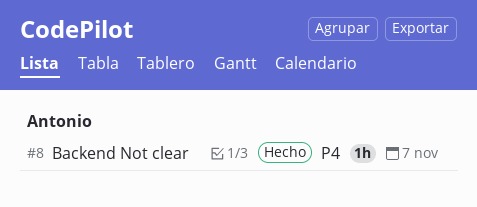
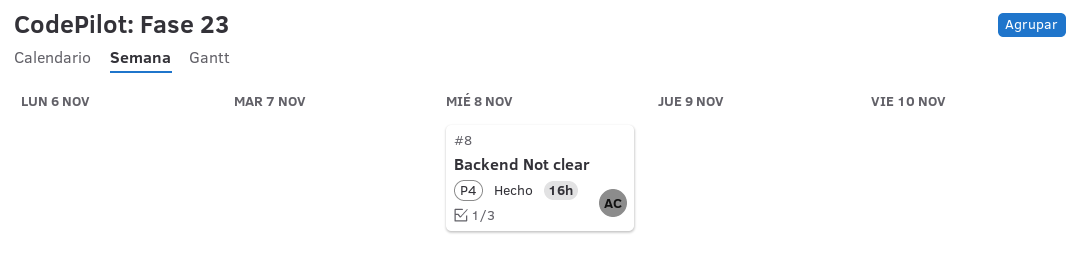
#8, estimate: 1h -> 16h
#8, due: Nov 7 -> Nov 8

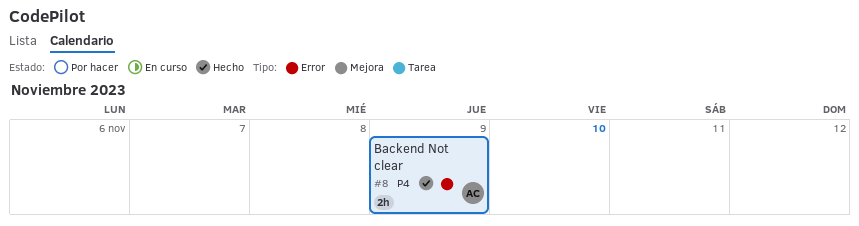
#8, estimate: 16h -> 2h
#8, due: Nov 8 -> Nov 9

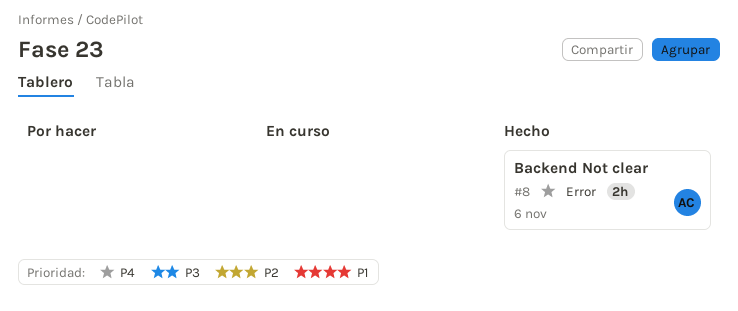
#8, due: Nov 9 -> Nov 6

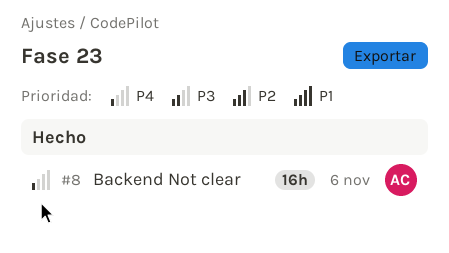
#8, estimate: 2h -> 16h

